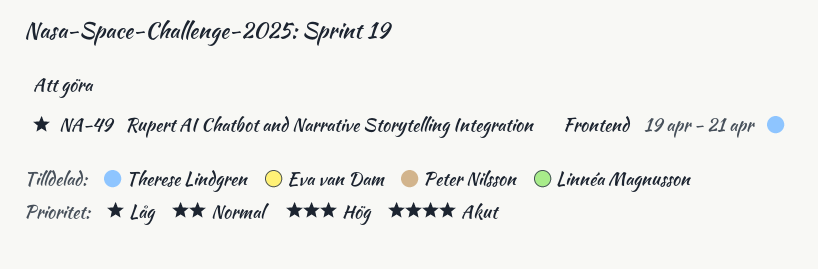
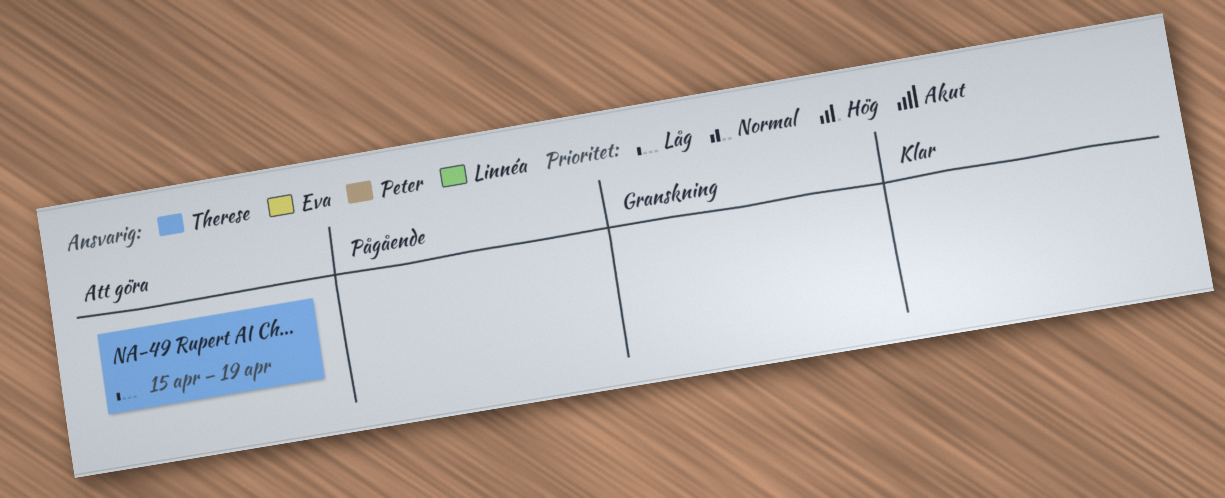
NA-49, start: Apr 19 -> Apr 15
NA-49, due: Apr 21 -> Apr 19

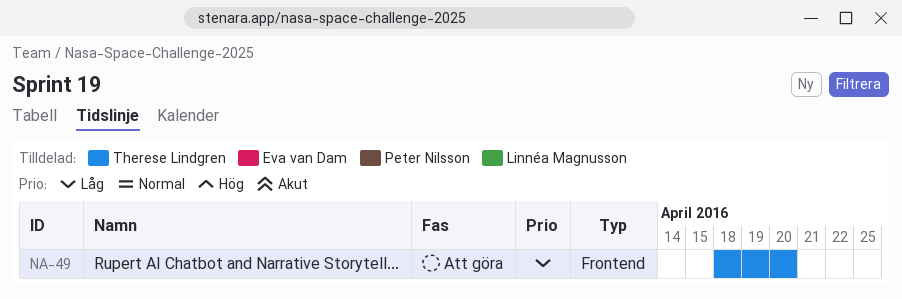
NA-49, start: Apr 15 -> Apr 18
NA-49, due: Apr 19 -> Apr 20

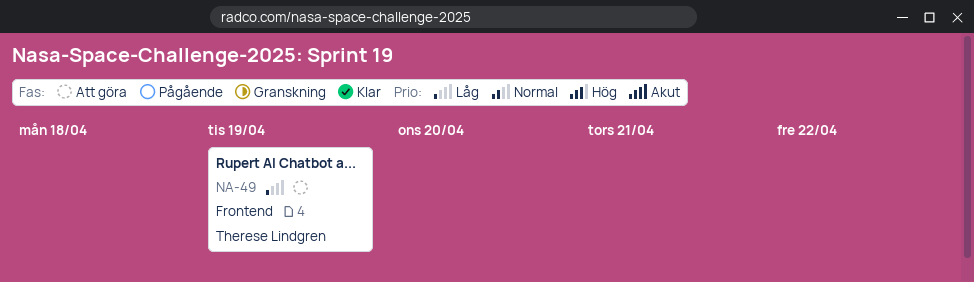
NA-49, due: Apr 20 -> Apr 19

